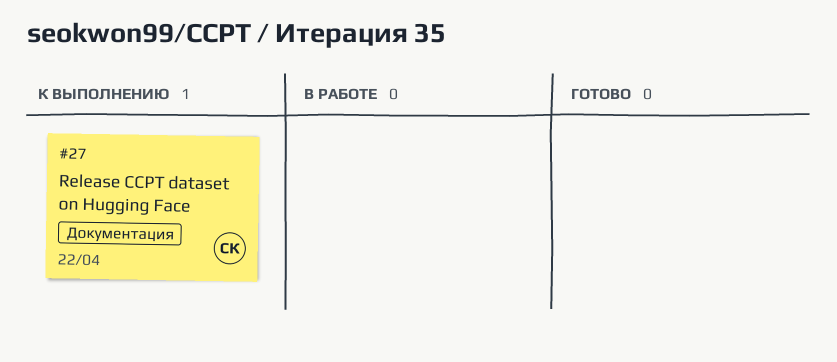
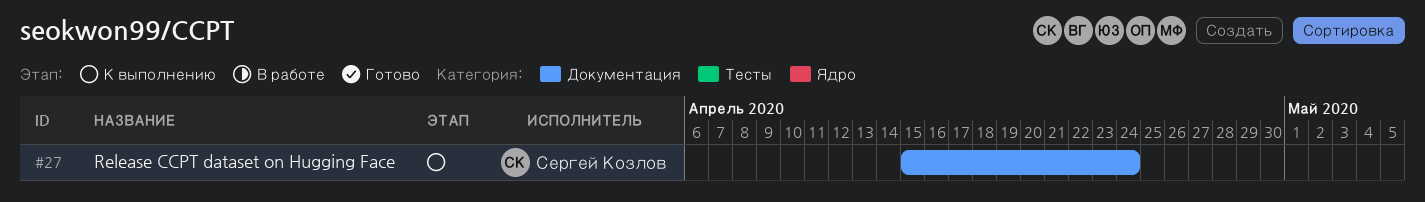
#27, due: Apr 22 -> Apr 24

